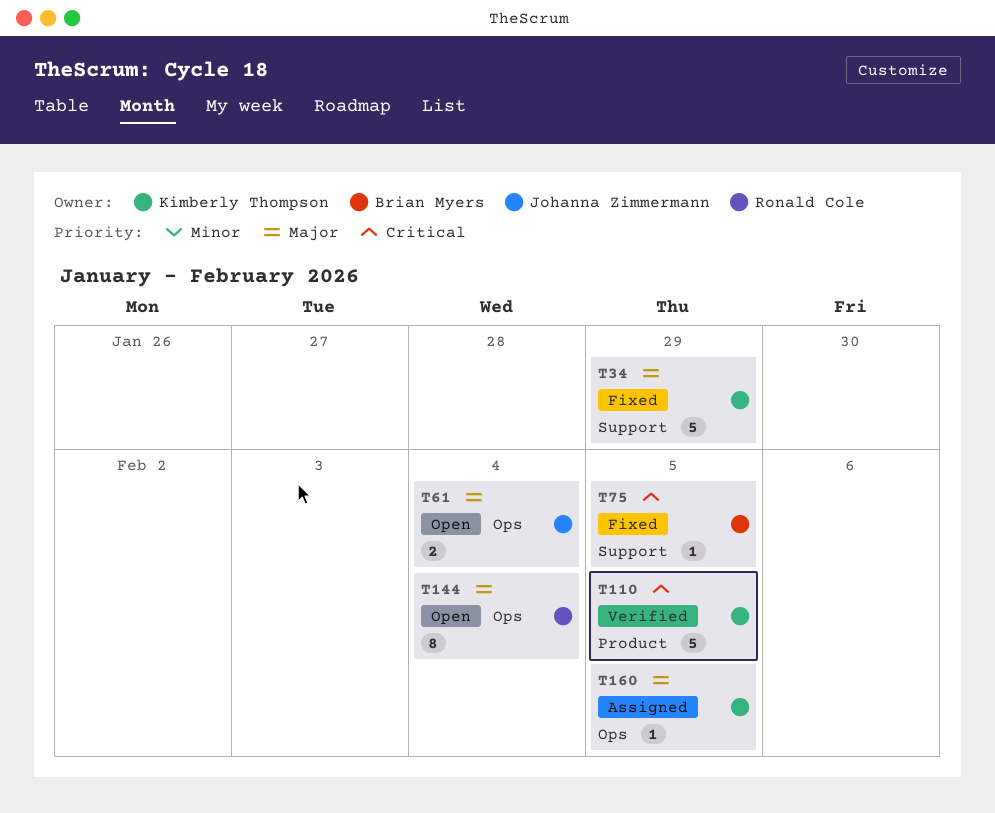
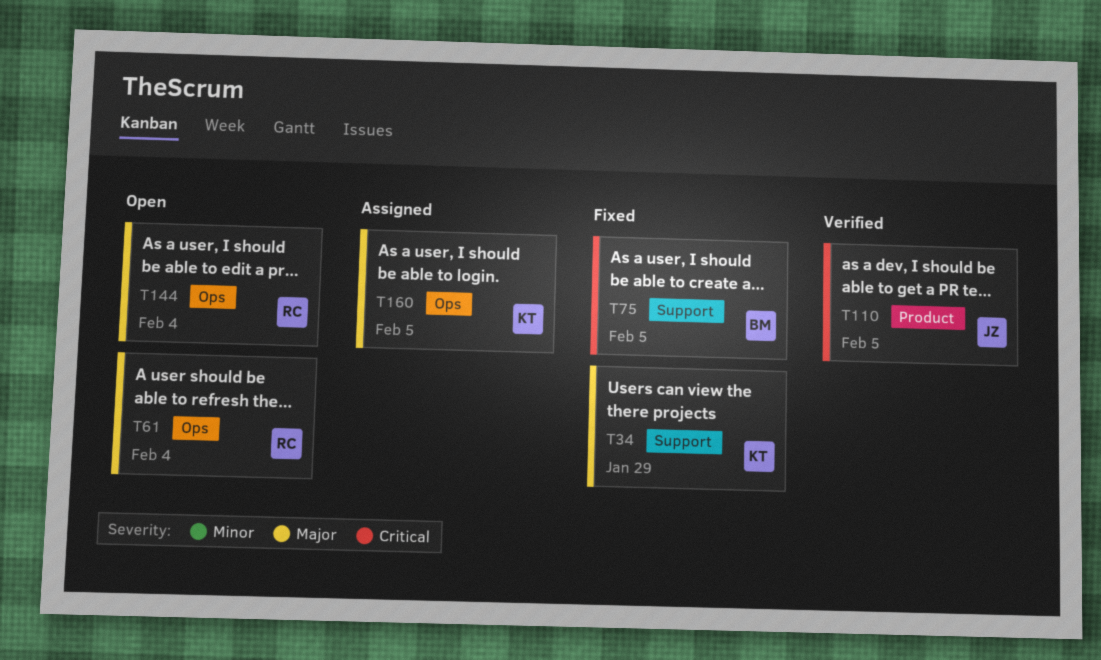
T61, owner: Johanna Zimmermann -> Ronald Cole
T110, owner: Kimberly Thompson -> Johanna Zimmermann

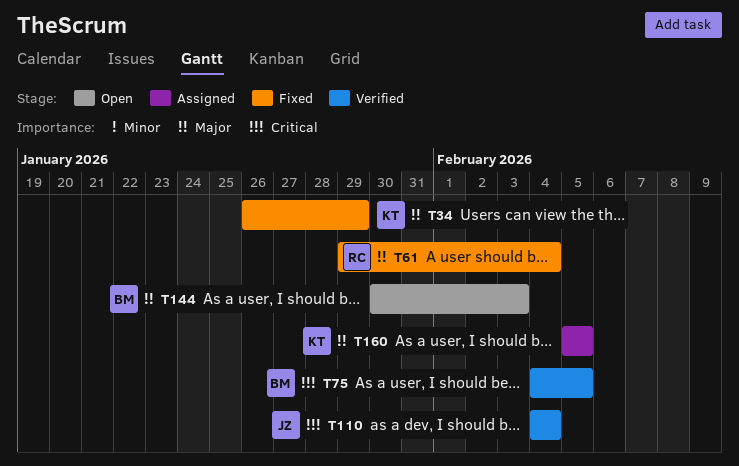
T61, status: Open -> Fixed
T75, status: Fixed -> Verified
T110, due: Feb 5 -> Feb 4
T144, owner: RC -> BM
T144, due: Feb 4 -> Feb 3

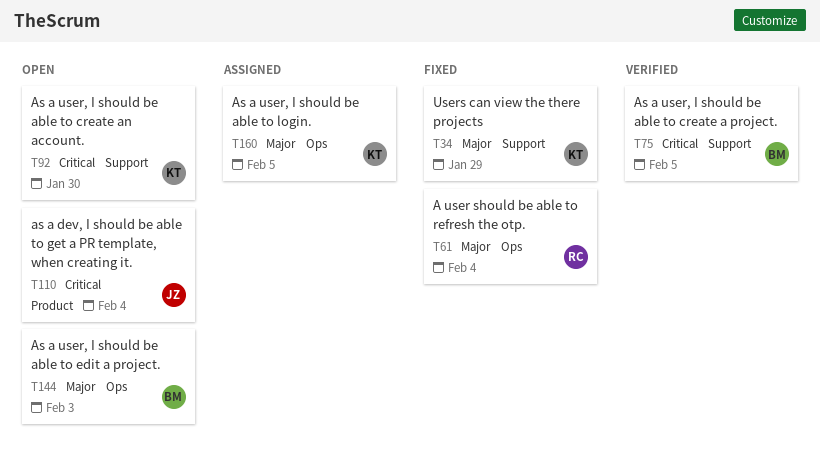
T92: none -> present
T110, status: Verified -> Open

